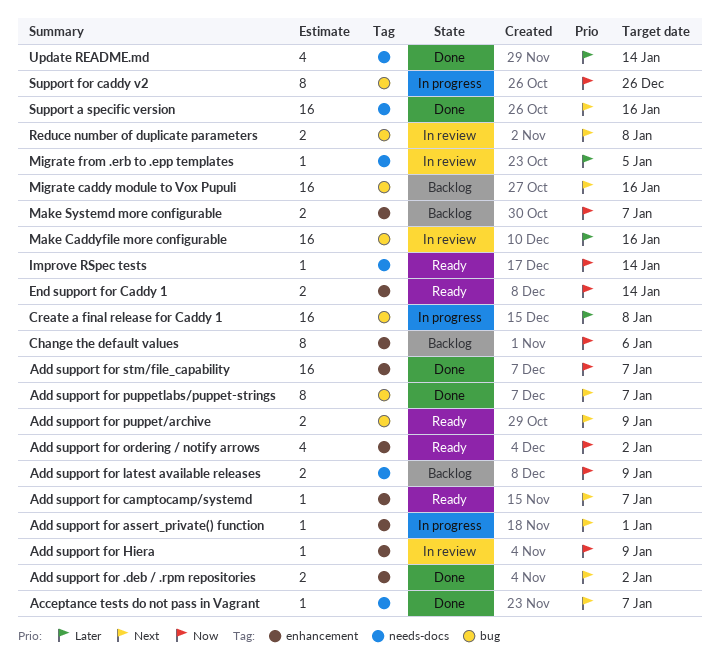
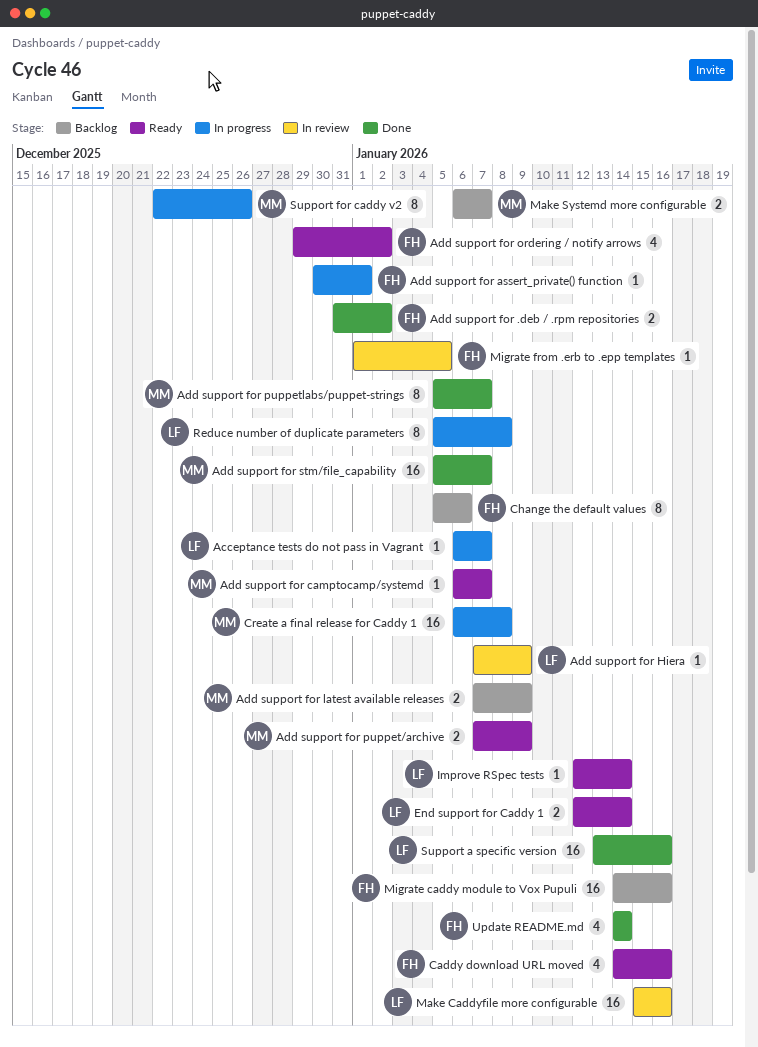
Acceptance tests do not pass in Vagrant, status: Done -> In progress
Caddy download URL moved: none -> present
Reduce number of duplicate parameters, status: In review -> In progress
Reduce number of duplicate parameters, estimate: 2 -> 8

